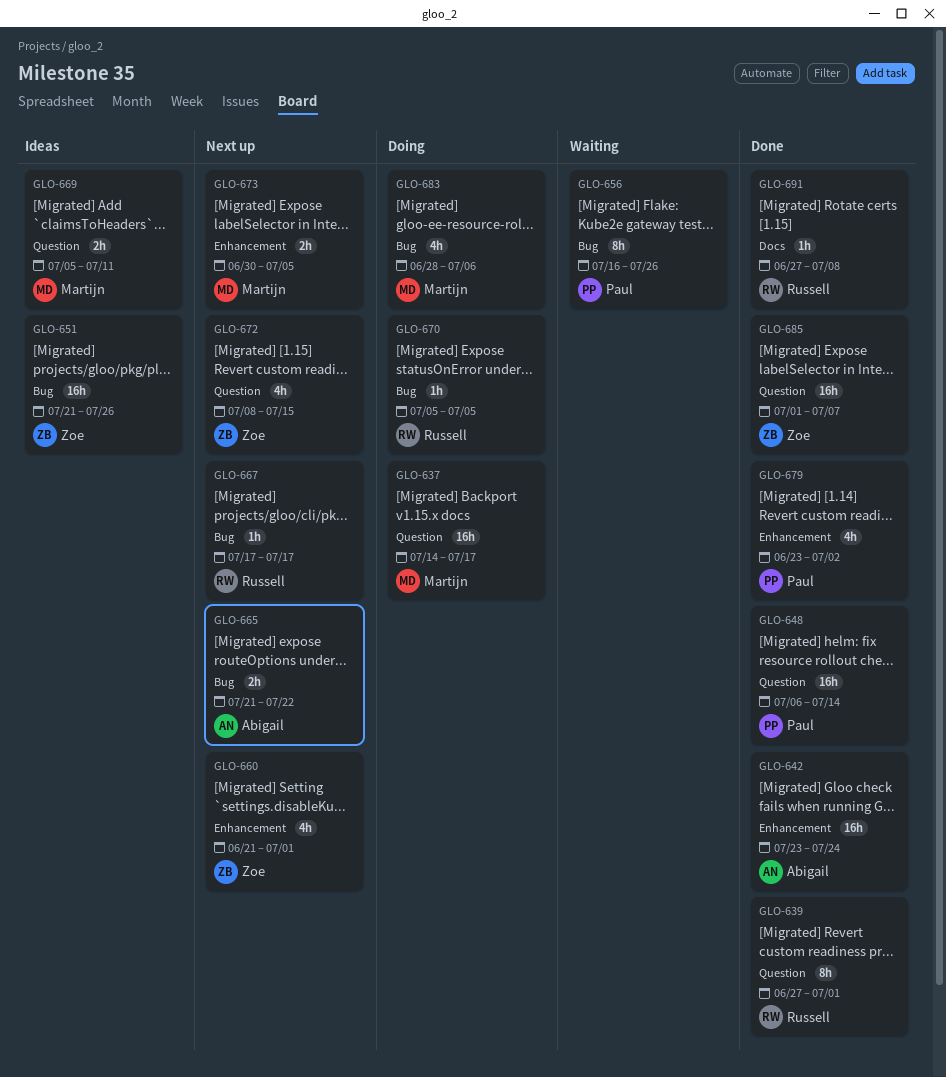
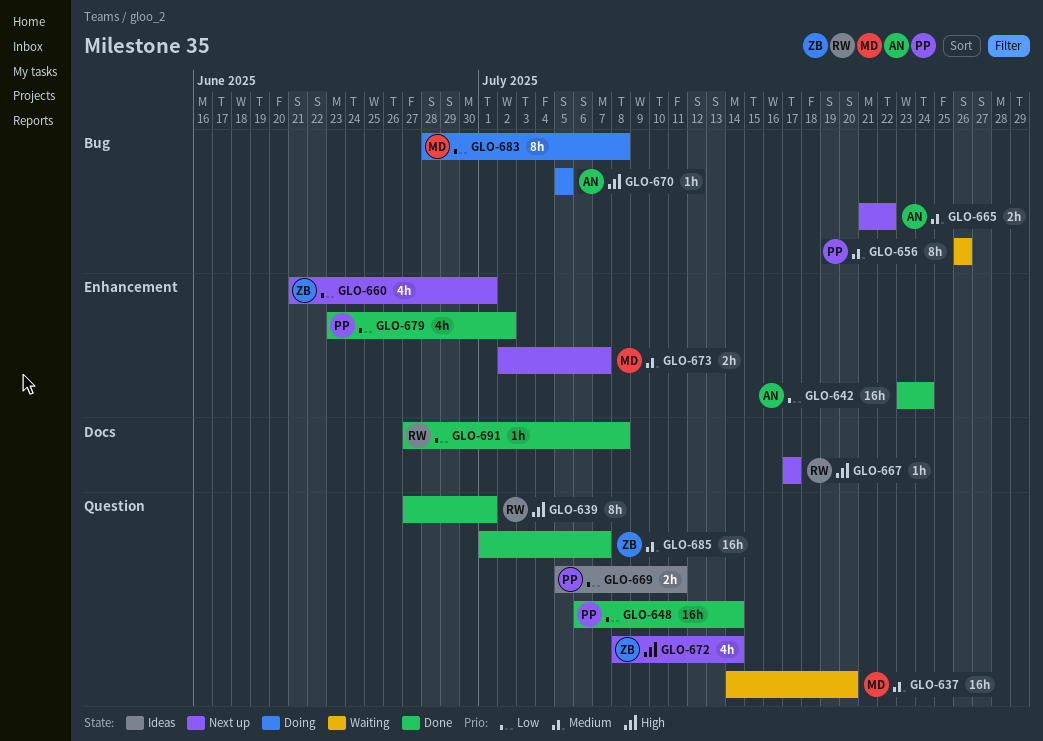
GLO-637, status: Doing -> Waiting
GLO-637, due: Jul 17 -> Jul 20
GLO-651: present -> none
GLO-656, start: Jul 16 -> Jul 26
GLO-667, label: Bug -> Docs
GLO-669, owner: Martijn -> Paul
GLO-670, owner: Russell -> Abigail
GLO-672, due: Jul 15 -> Jul 14
GLO-673, start: Jun 30 -> Jul 2
GLO-673, due: Jul 5 -> Jul 7
GLO-683, estimate: 4h -> 8h
GLO-683, due: Jul 6 -> Jul 8

